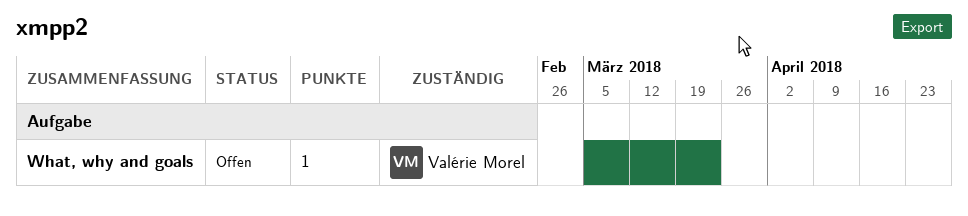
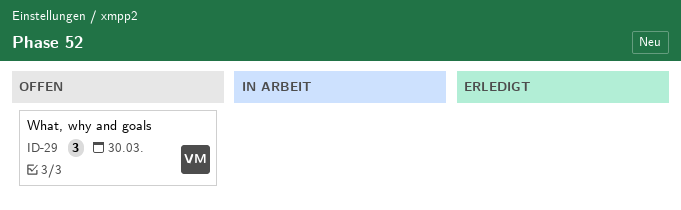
What, why and goals, estimate: 1 -> 3
What, why and goals, due: Mar 23 -> Mar 30

